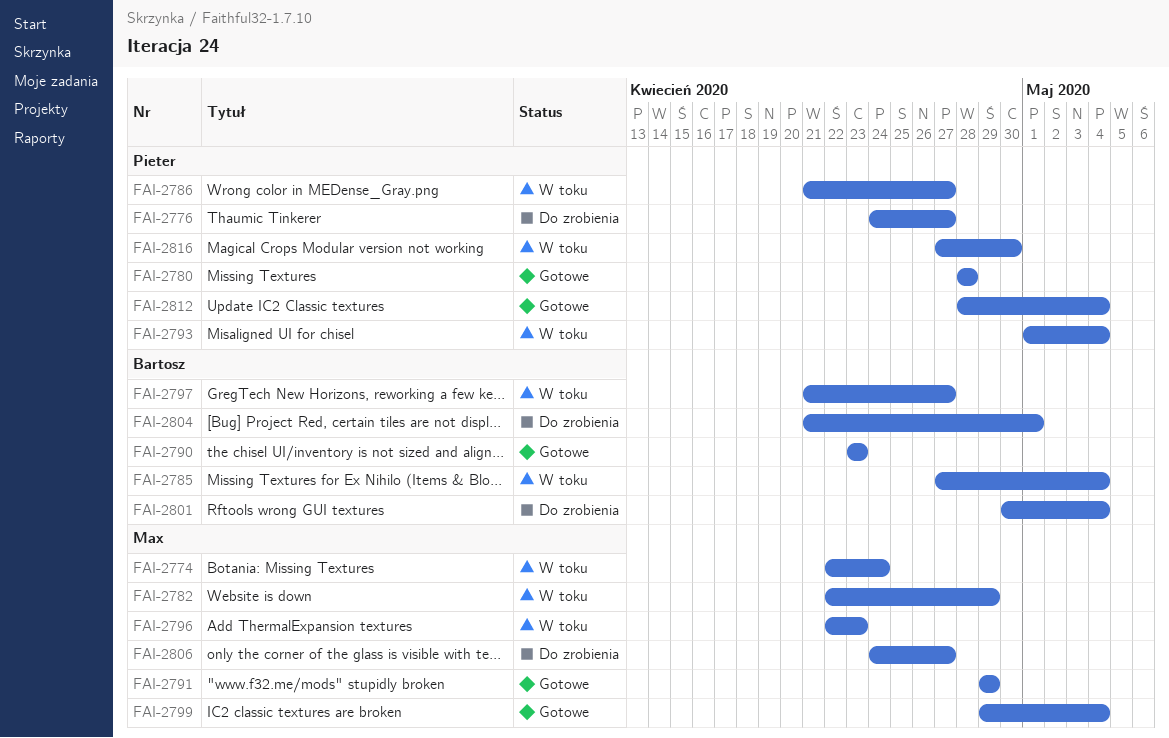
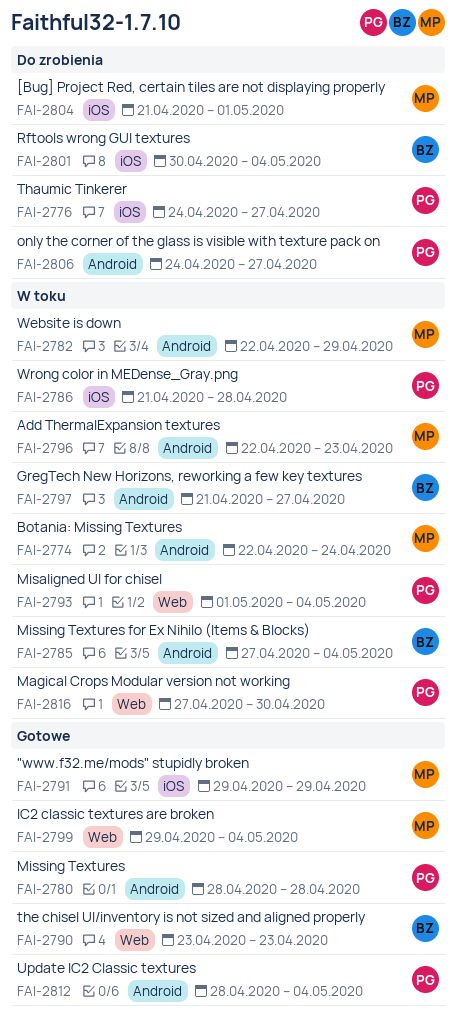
FAI-2786, due: Apr 27 -> Apr 28
FAI-2804, owner: Bartosz -> Max
FAI-2806, owner: Max -> Pieter

